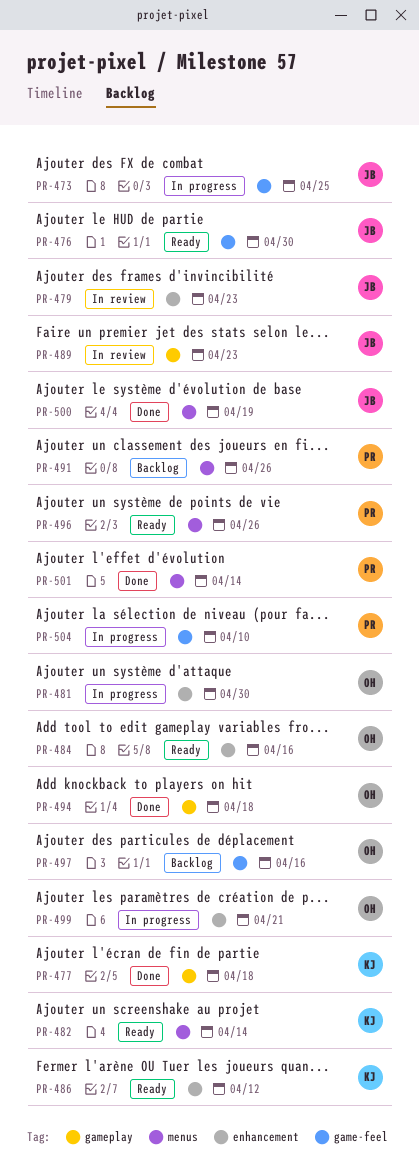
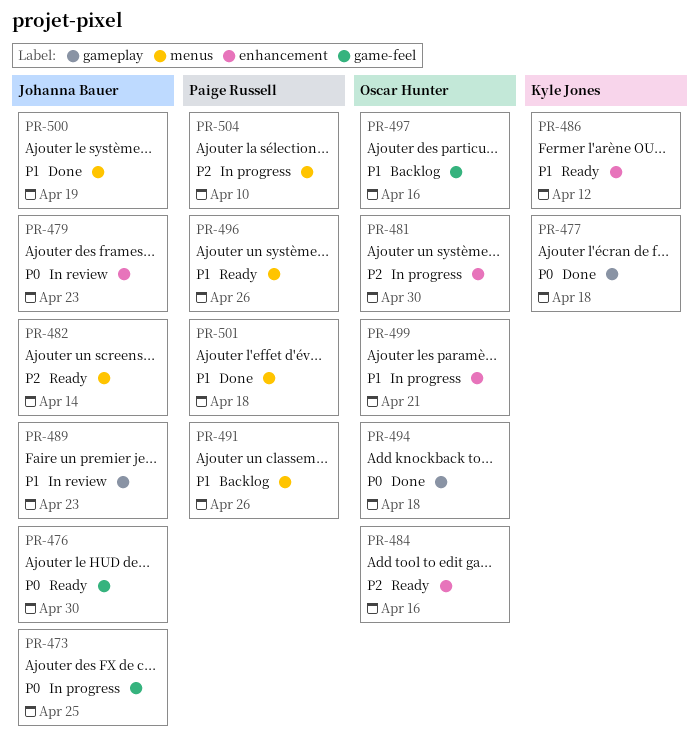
PR-482, owner: Kyle Jones -> Johanna Bauer
PR-501, due: Apr 14 -> Apr 18
PR-504, label: game-feel -> menus

